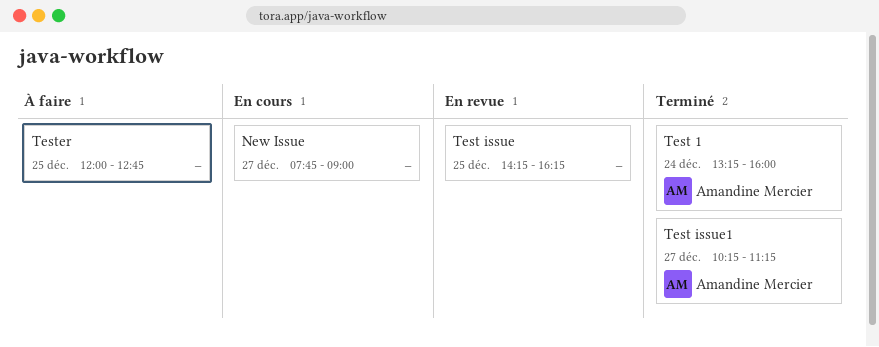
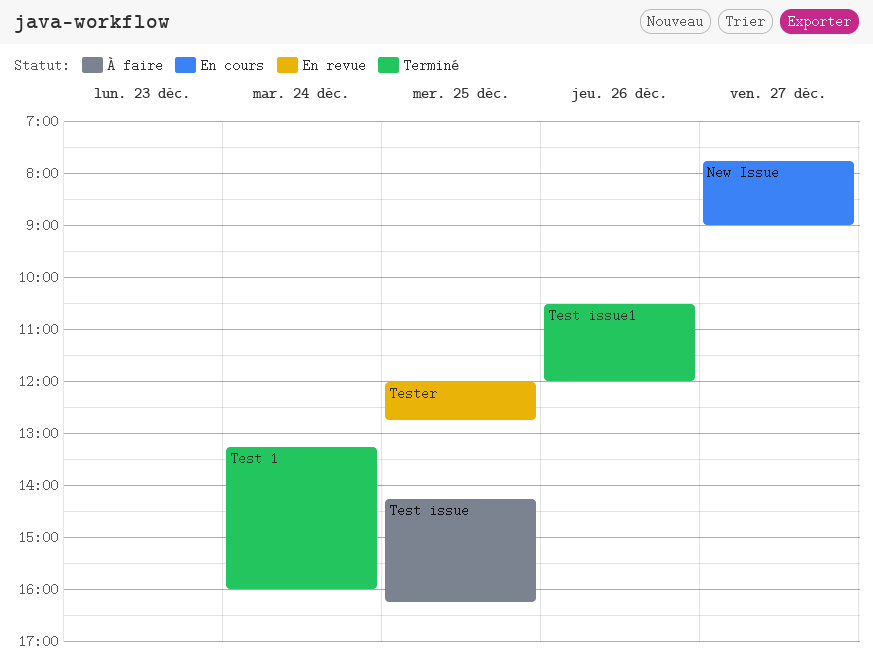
Test issue, status: En revue -> À faire
Test issue1, day: Dec 27 -> Dec 26
Test issue1, begins: 10:15 -> 10:30
Test issue1, ends: 11:15 -> 12:00
Tester, status: À faire -> En revue

